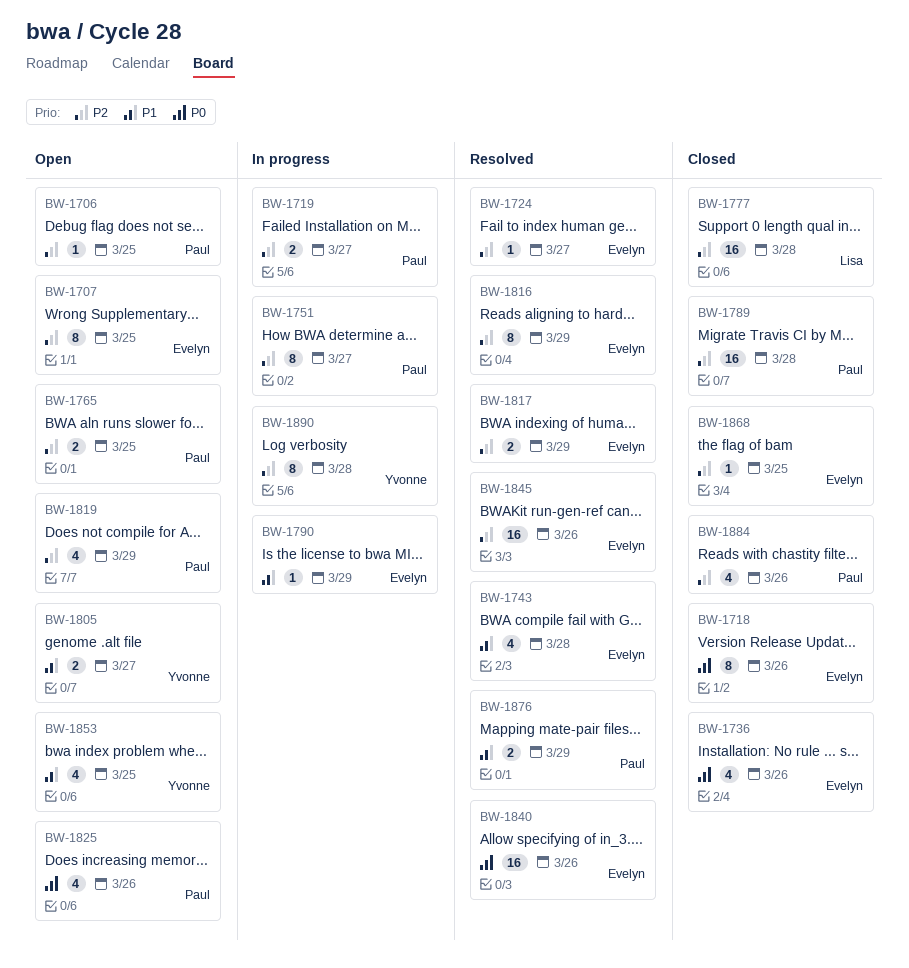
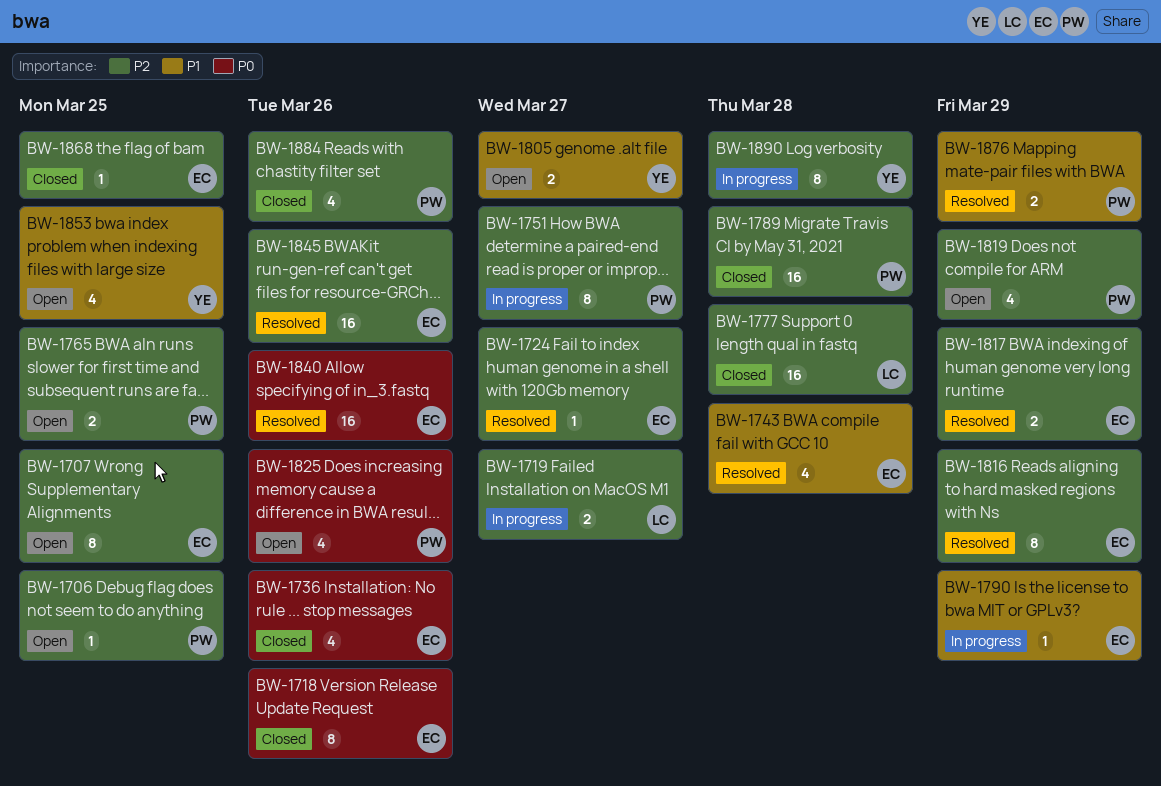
BW-1719, owner: Paul -> Lisa

